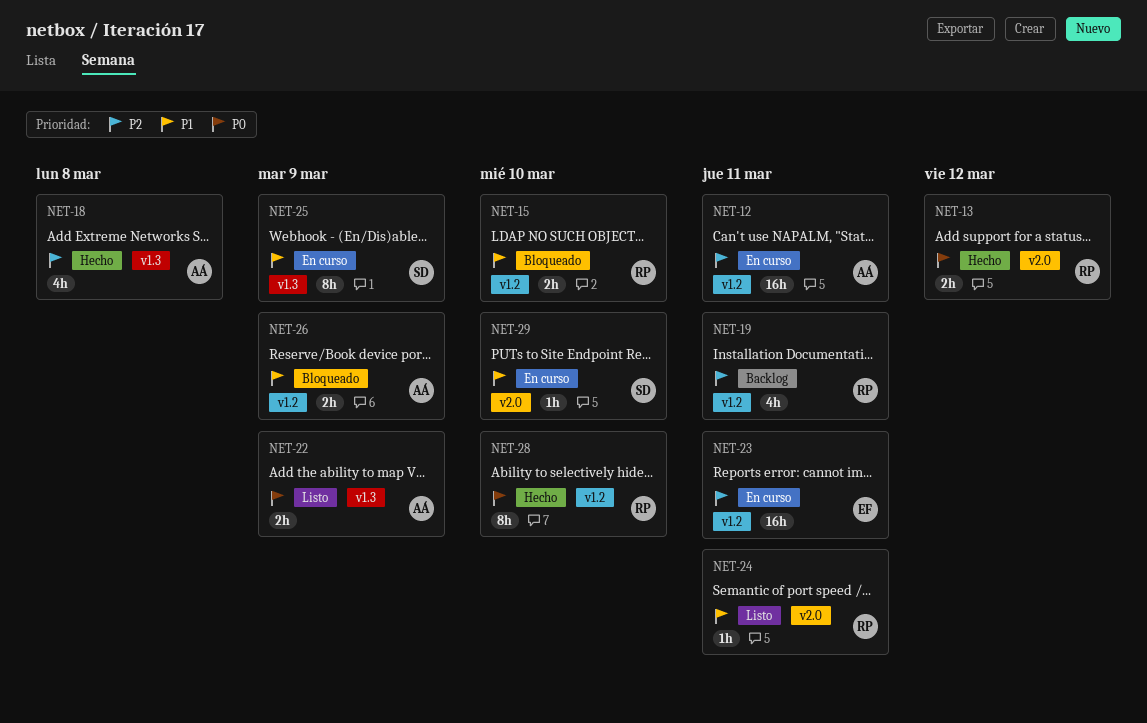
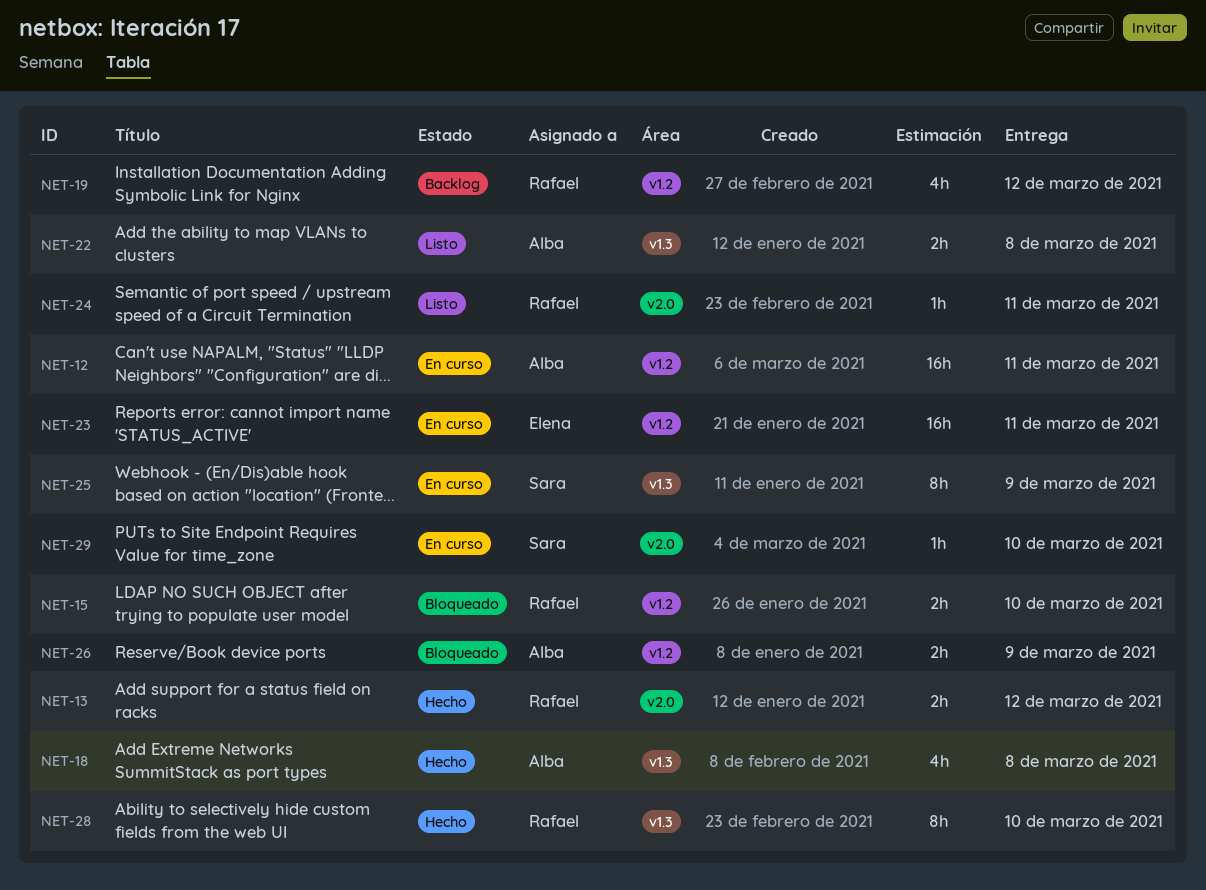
NET-19, due: Mar 11 -> Mar 12
NET-22, due: Mar 9 -> Mar 8
NET-28, label: v1.2 -> v1.3

